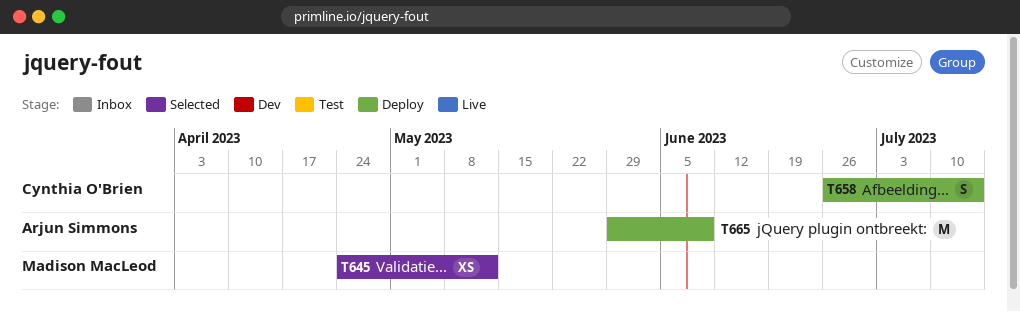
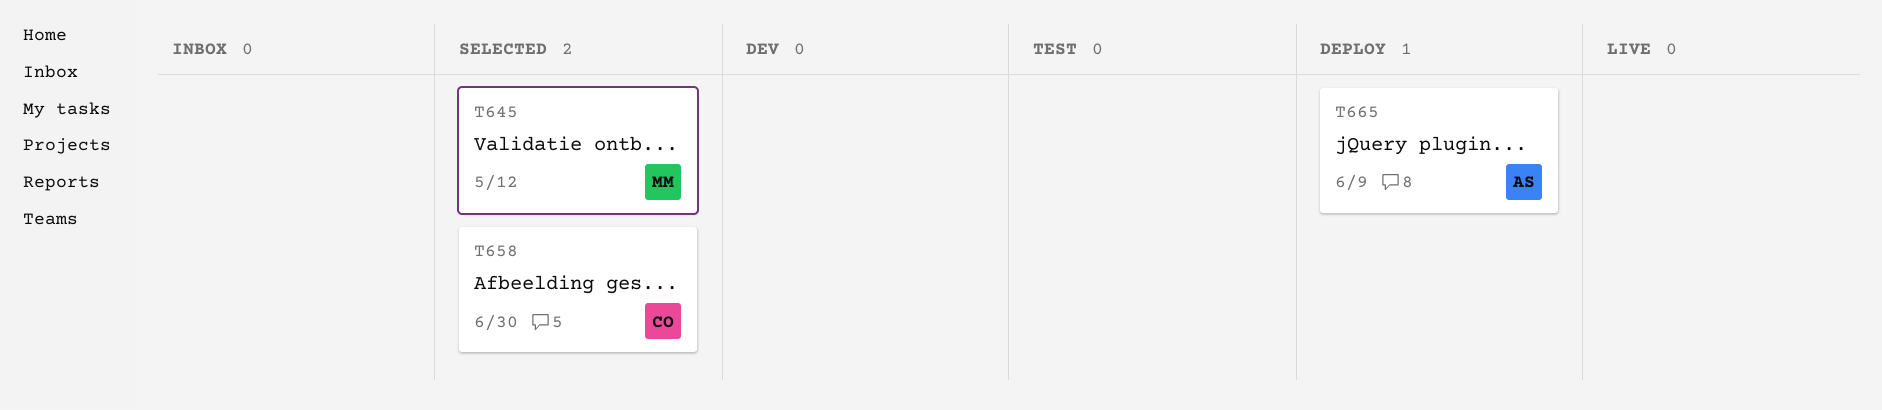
T658, status: Deploy -> Selected
T658, due: Jul 14 -> Jun 30

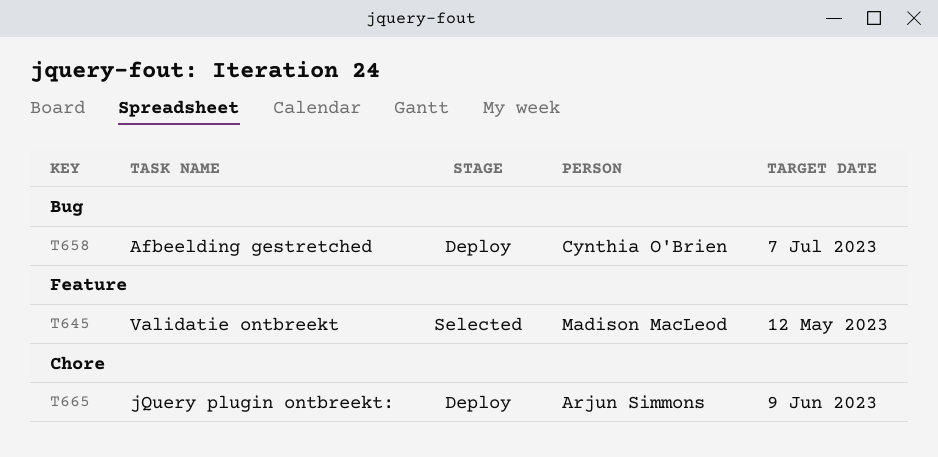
T658, status: Selected -> Deploy
T658, due: Jun 30 -> Jul 7

